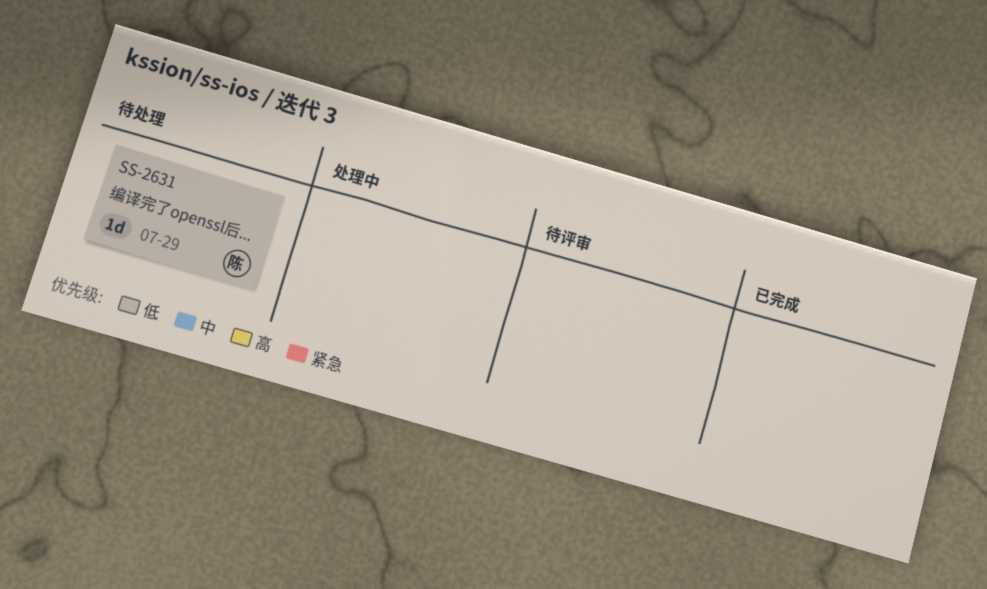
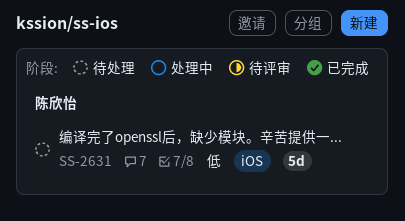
SS-2631, estimate: 1d -> 5d

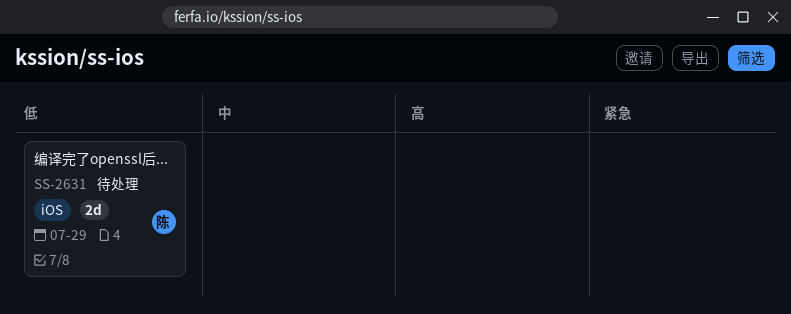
SS-2631, estimate: 5d -> 2d

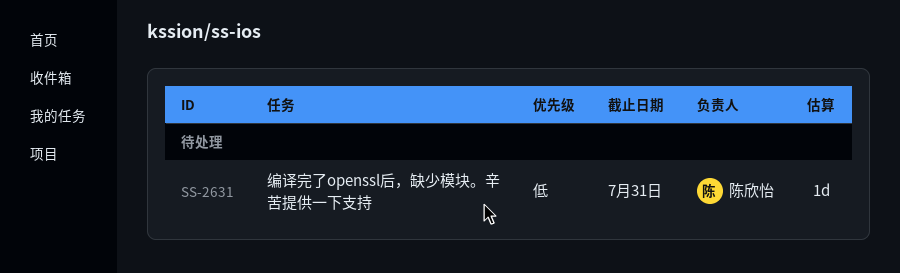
SS-2631, estimate: 2d -> 1d
SS-2631, due: Jul 29 -> Jul 31

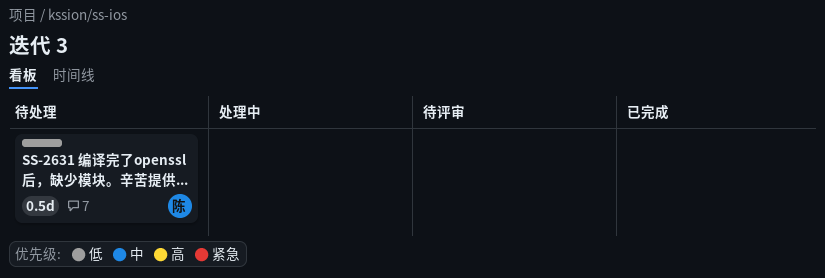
SS-2631, estimate: 1d -> 0.5d

